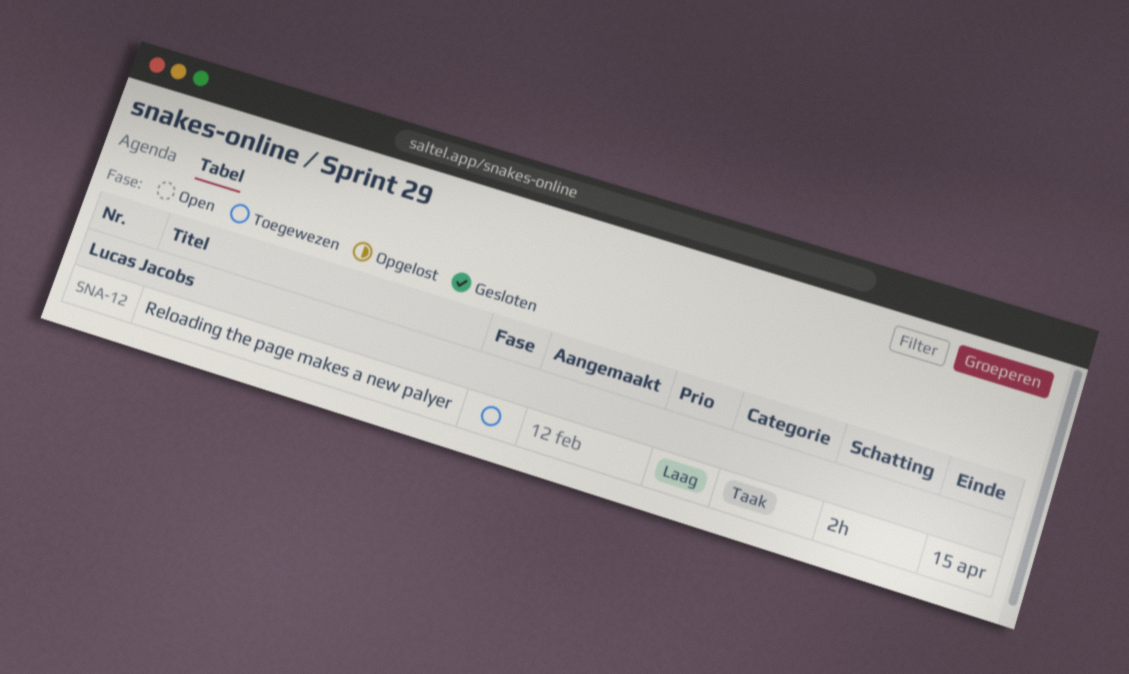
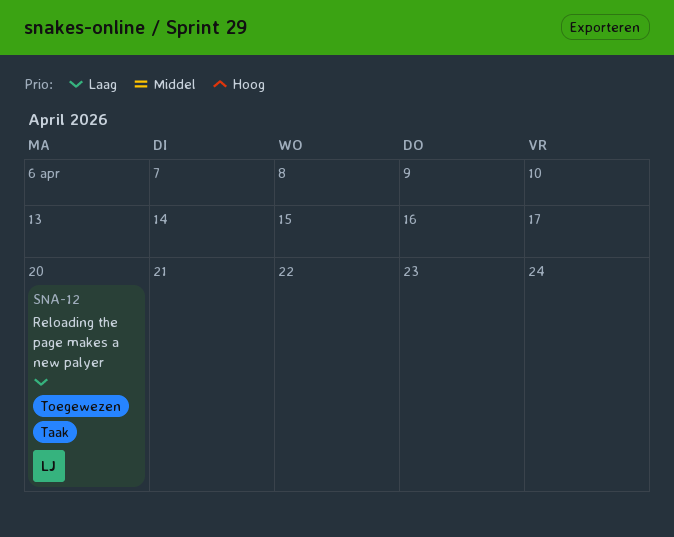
SNA-12, due: Apr 15 -> Apr 20

